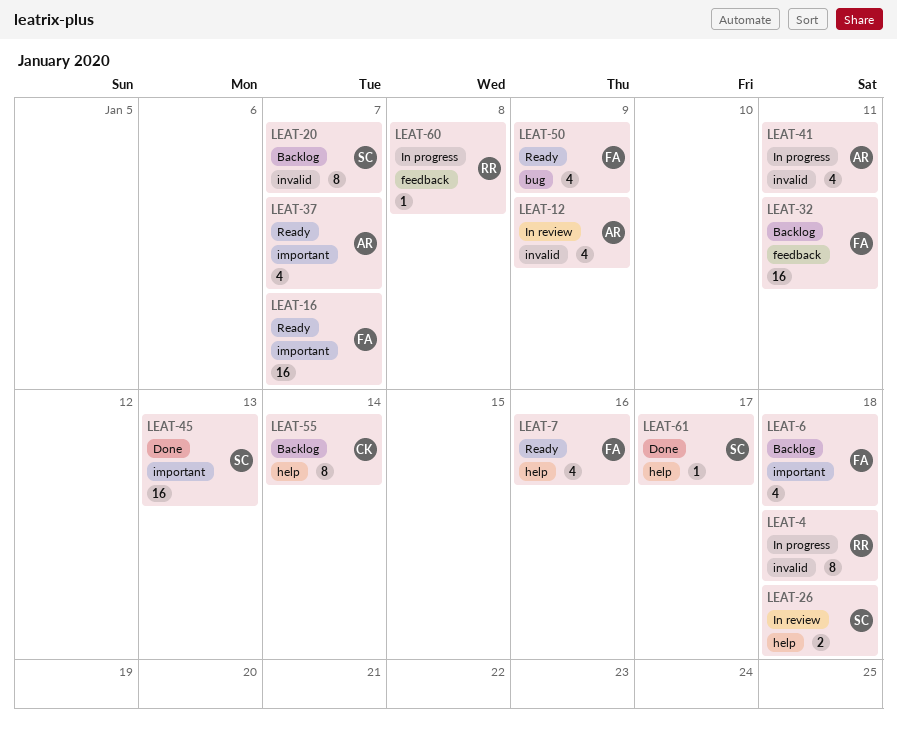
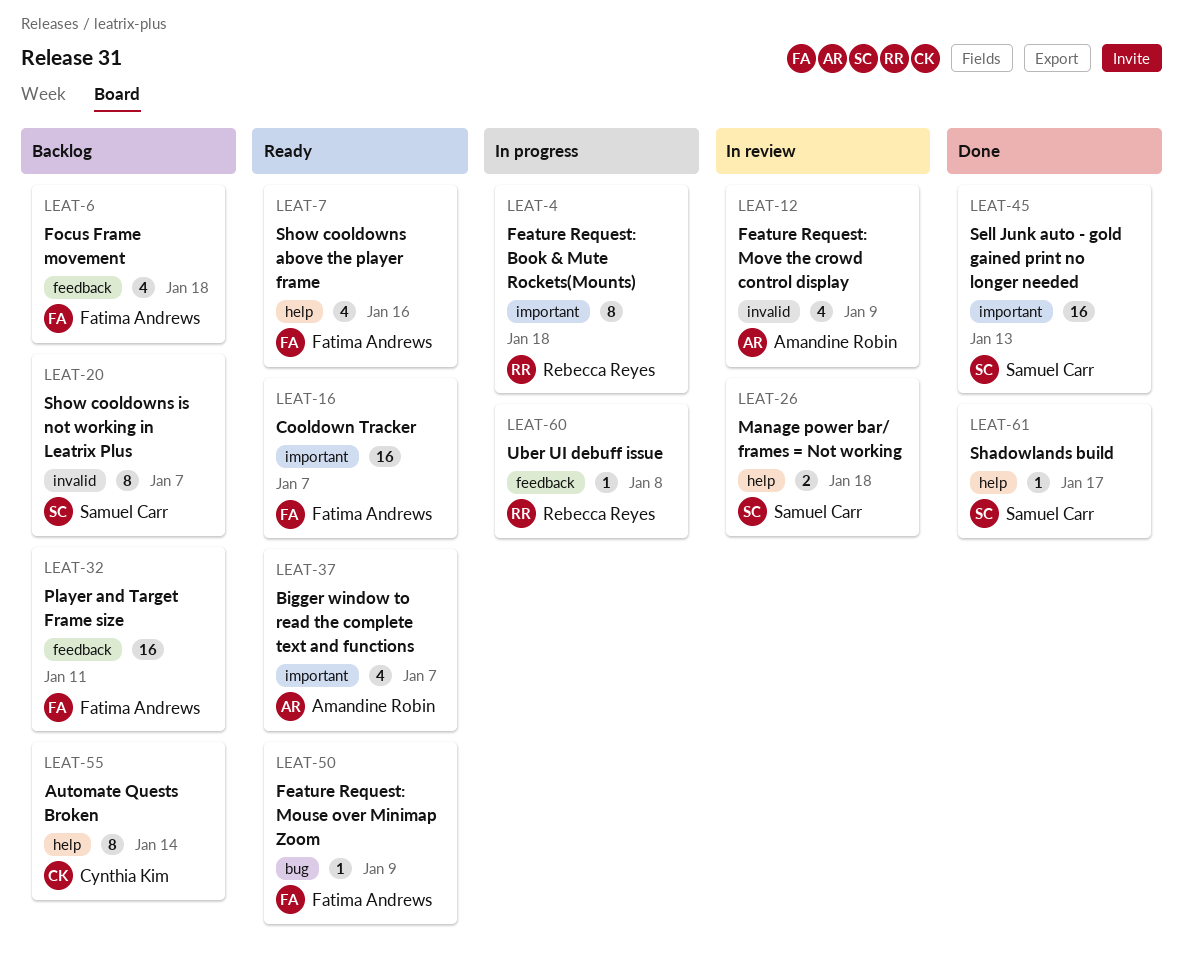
LEAT-4, label: invalid -> important
LEAT-6, label: important -> feedback
LEAT-41: present -> none
LEAT-50, estimate: 4 -> 1

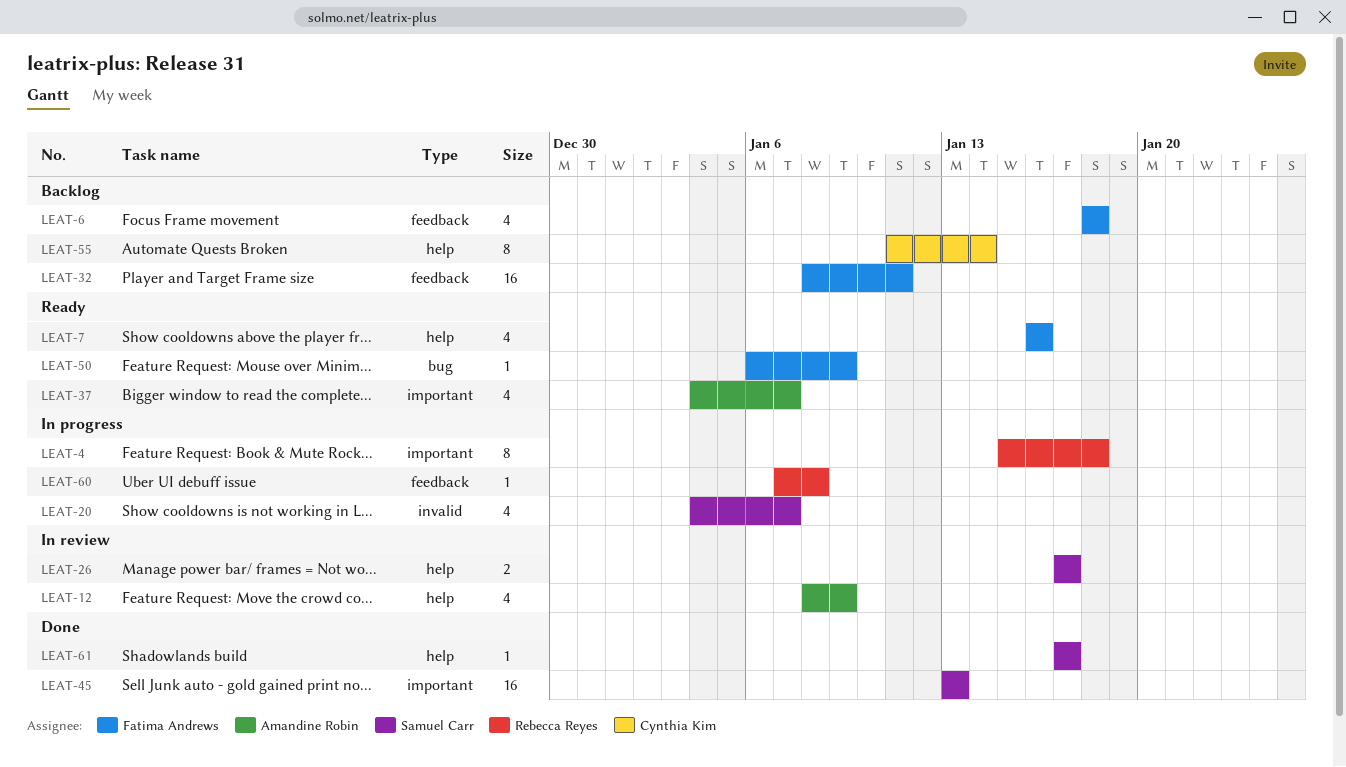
LEAT-12, label: invalid -> help
LEAT-16: present -> none
LEAT-20, status: Backlog -> In progress
LEAT-20, estimate: 8 -> 4
LEAT-26, due: Jan 18 -> Jan 17

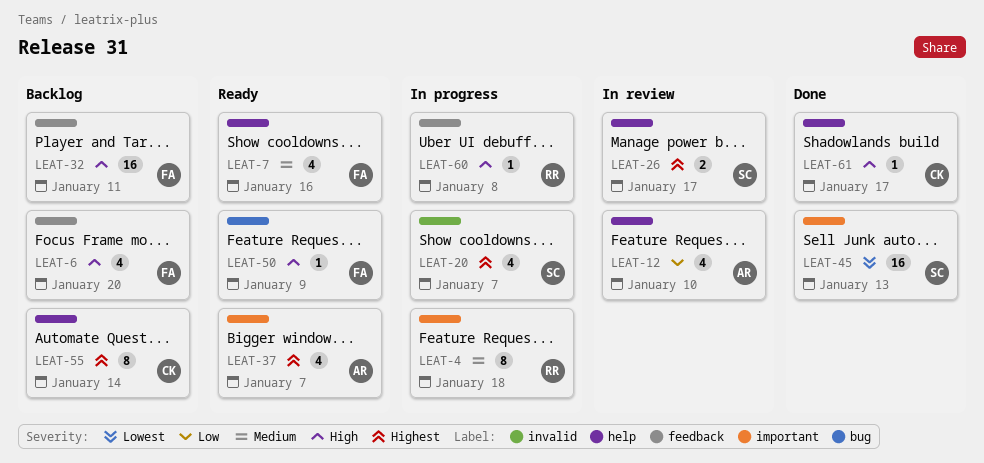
LEAT-6, due: Jan 18 -> Jan 20
LEAT-12, due: Jan 9 -> Jan 10
LEAT-61, owner: Samuel Carr -> Cynthia Kim

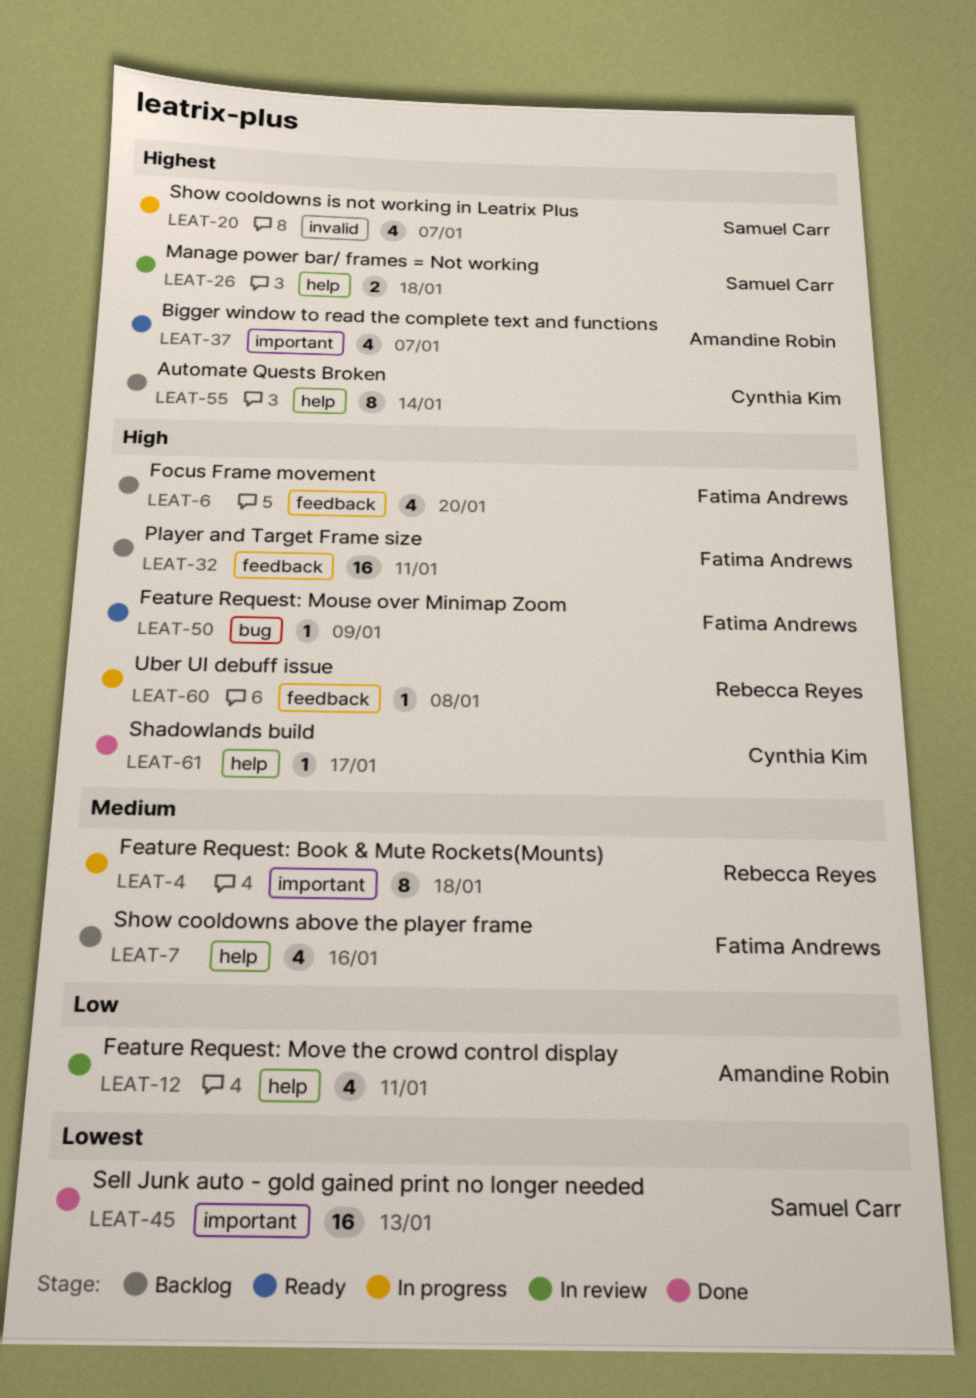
LEAT-7, status: Ready -> Backlog
LEAT-12, due: Jan 10 -> Jan 11
LEAT-26, due: Jan 17 -> Jan 18

